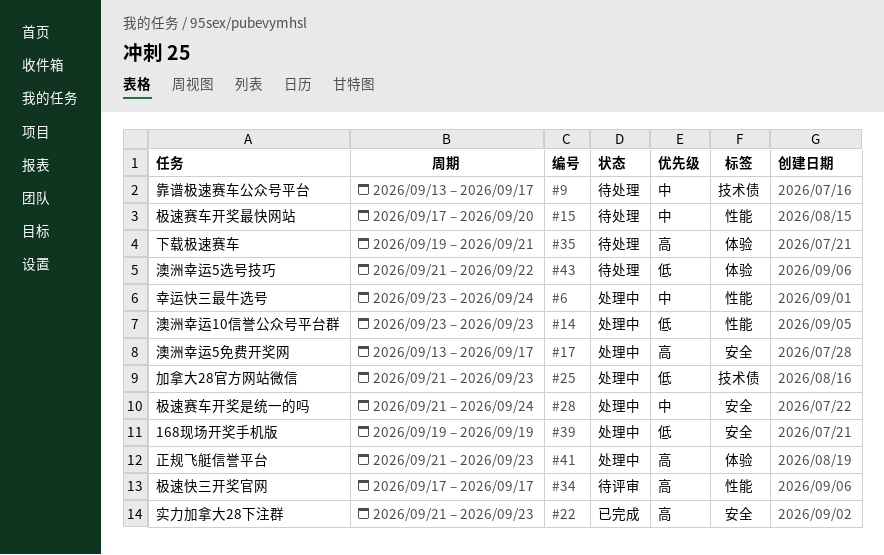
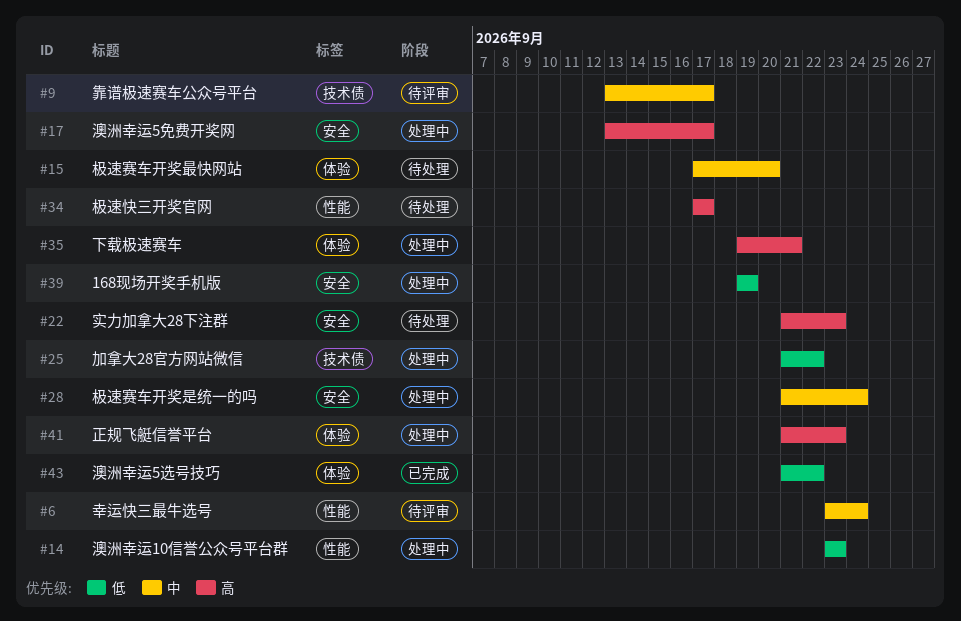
#6, status: 处理中 -> 待评审
#9, status: 待处理 -> 待评审
#15, label: 性能 -> 体验
#22, status: 已完成 -> 待处理
#25, due: Sep 23 -> Sep 22
#34, status: 待评审 -> 待处理
#35, status: 待处理 -> 处理中
#43, status: 待处理 -> 已完成

